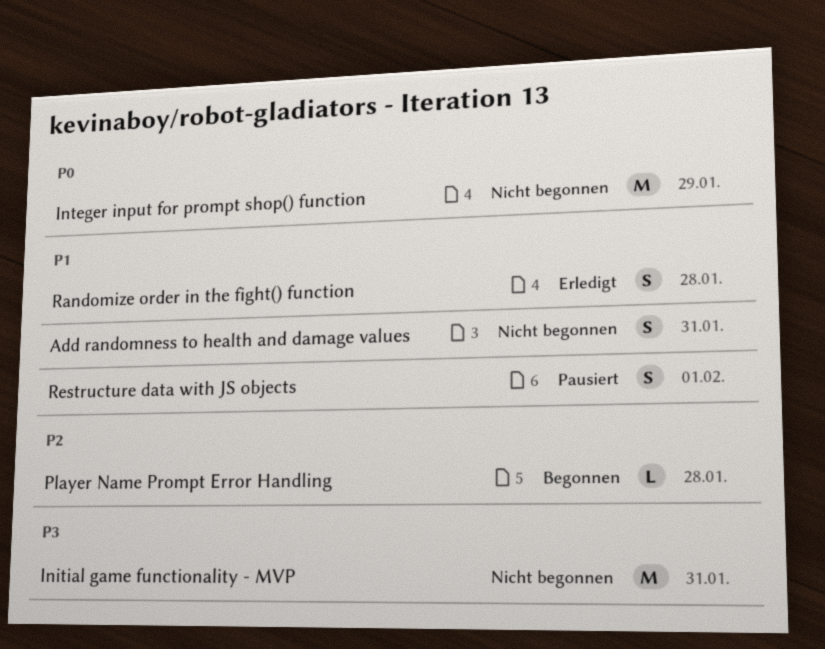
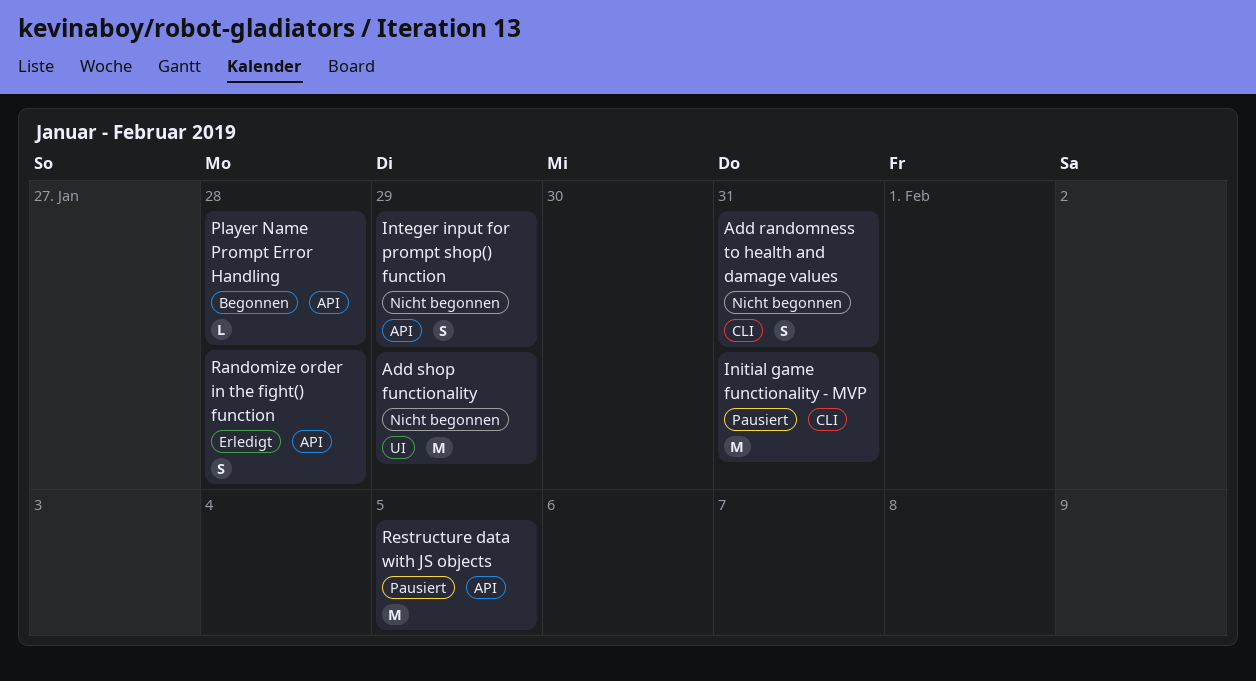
Add shop functionality: none -> present
Initial game functionality - MVP, status: Nicht begonnen -> Pausiert
Integer input for prompt shop() function, estimate: M -> S
Restructure data with JS objects, estimate: S -> M
Restructure data with JS objects, due: Feb 1 -> Feb 5

